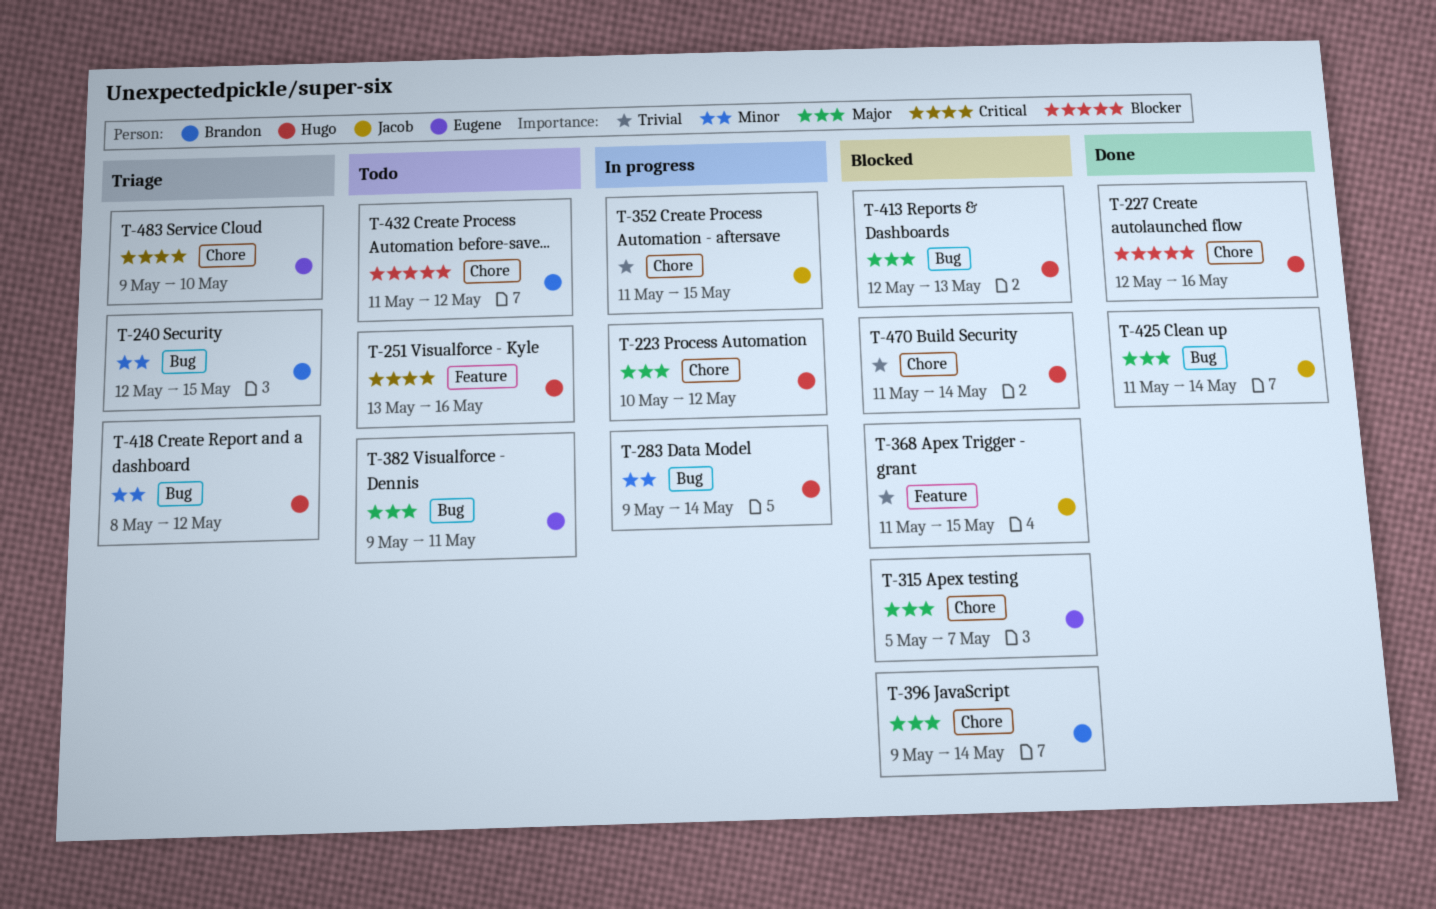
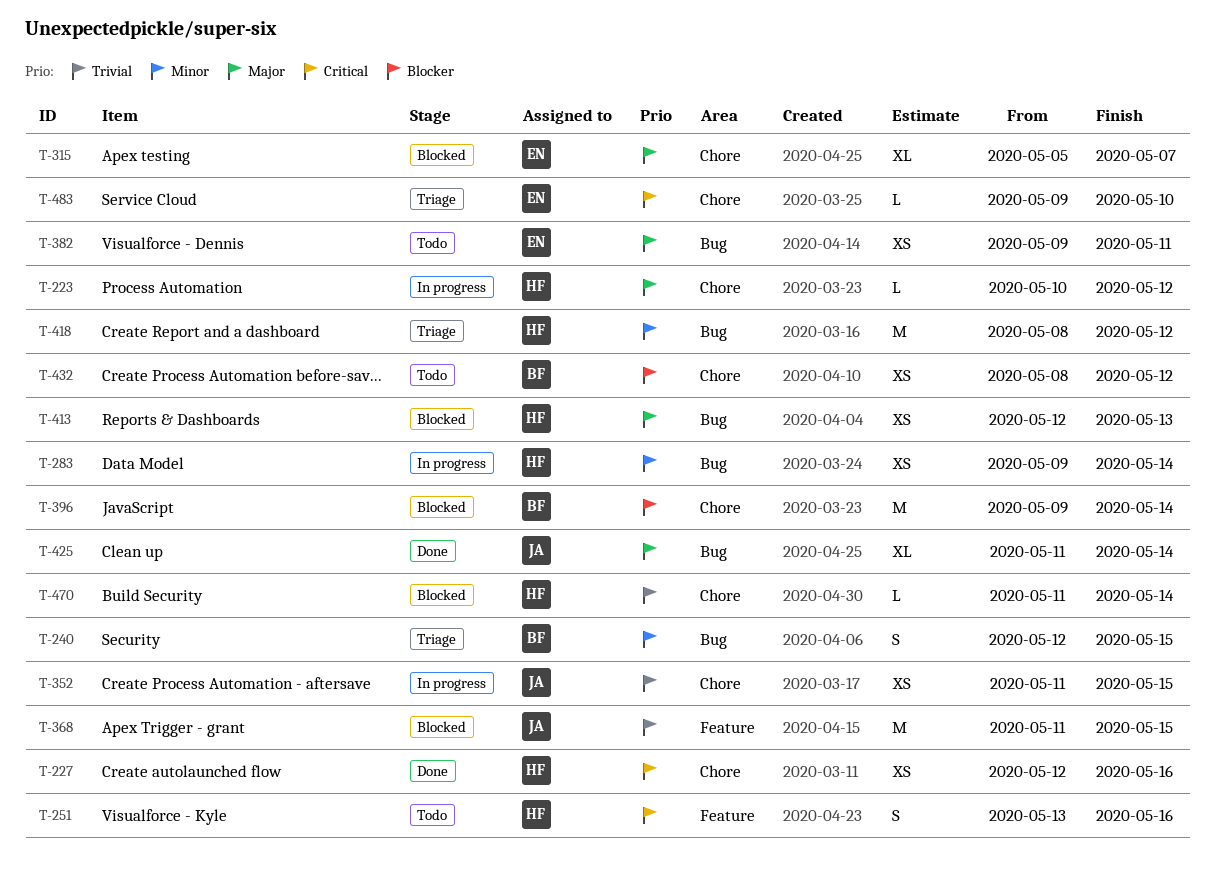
T-227, priority: Blocker -> Critical
T-396, priority: Major -> Blocker
T-432, start: May 11 -> May 8

